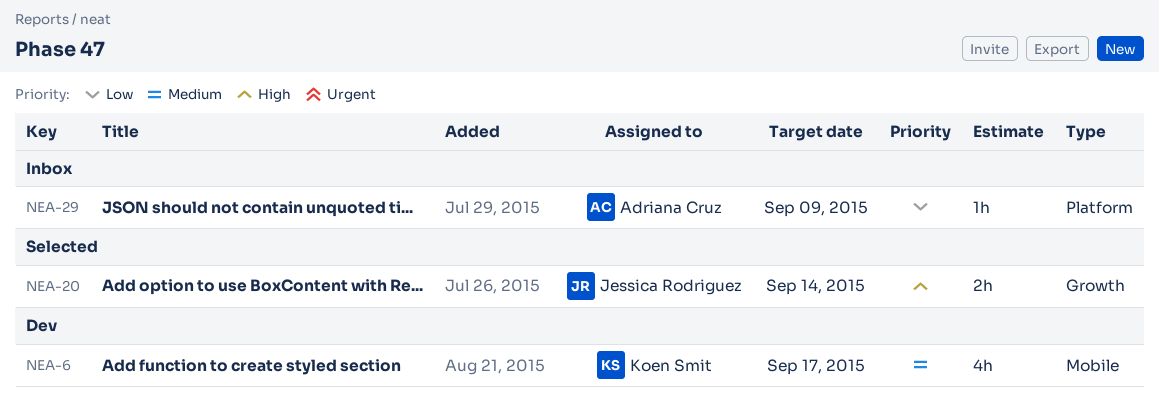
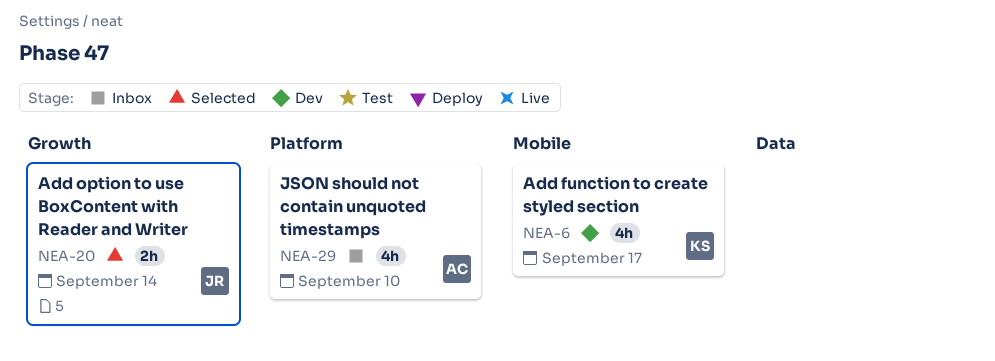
NEA-29, estimate: 1h -> 4h
NEA-29, due: Sep 9 -> Sep 10

